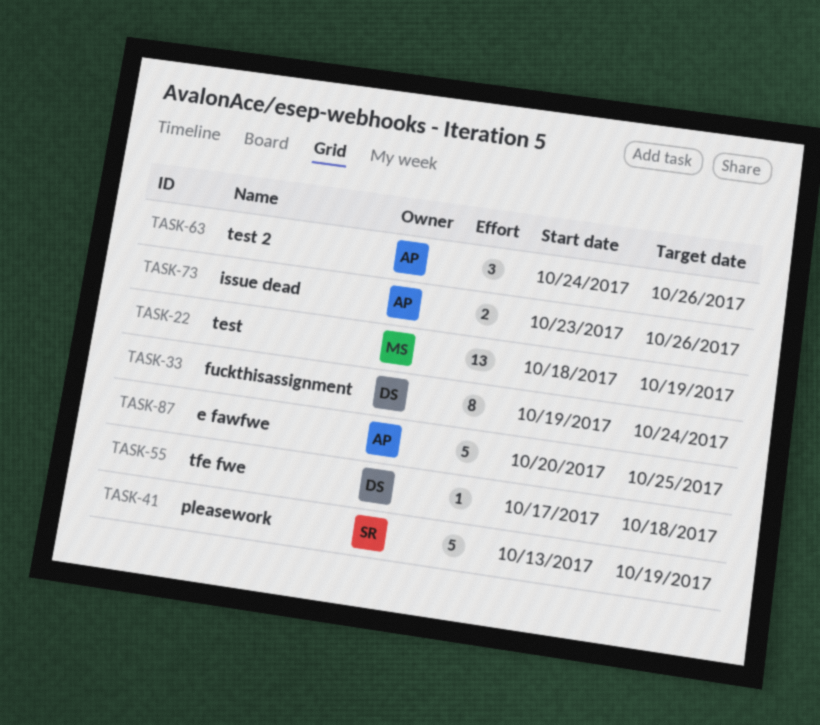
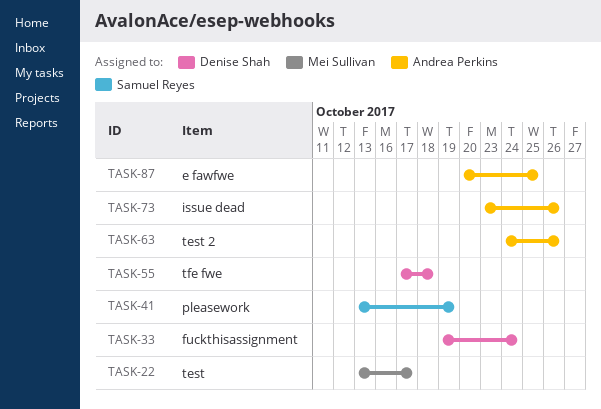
TASK-22, start: Oct 18 -> Oct 13
TASK-22, due: Oct 19 -> Oct 17

